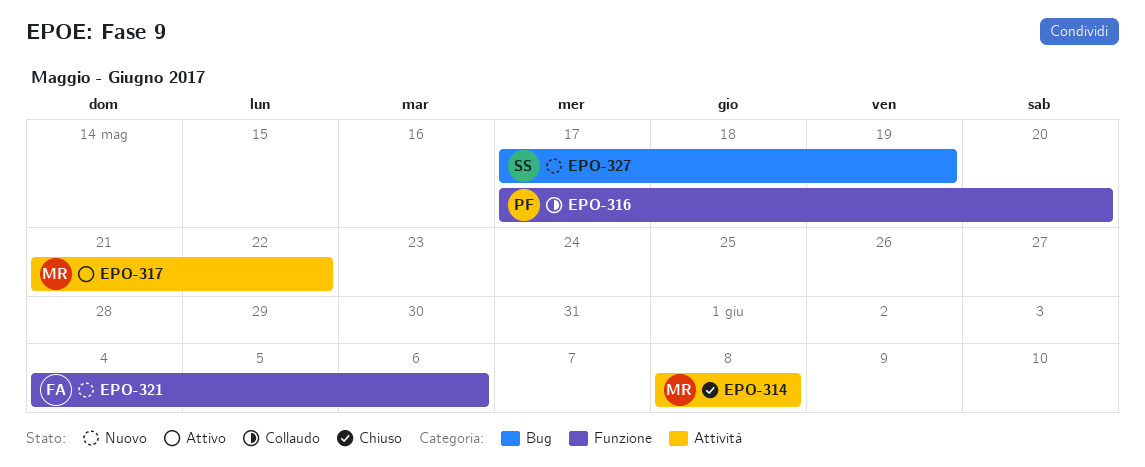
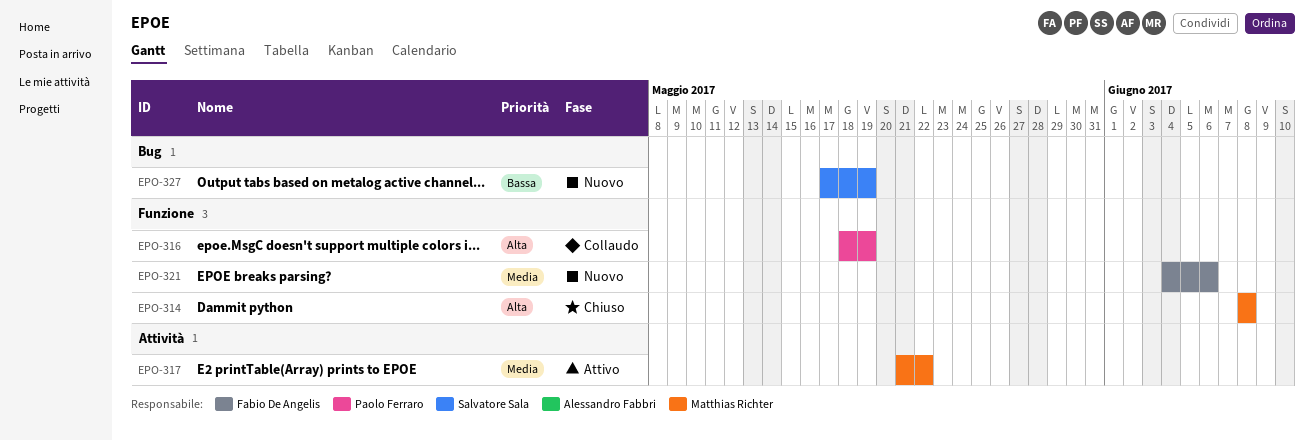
EPO-314, label: Attività -> Funzione
EPO-316, start: May 17 -> May 18
EPO-316, due: May 20 -> May 19

